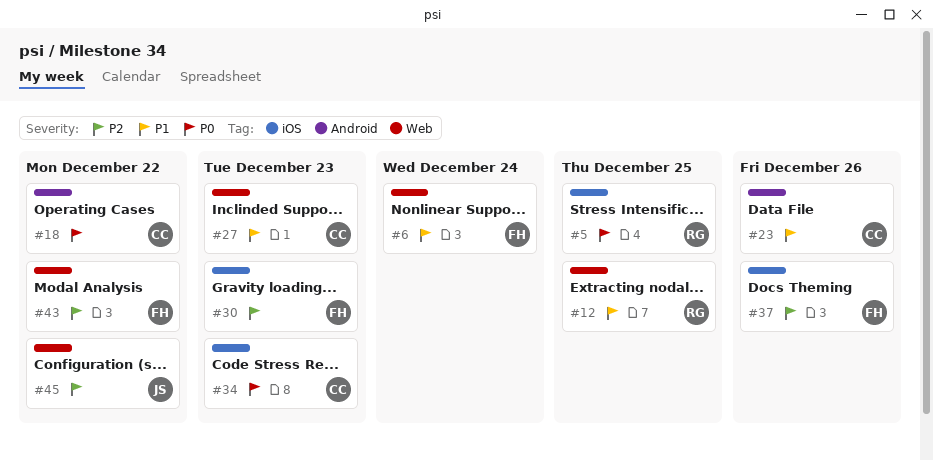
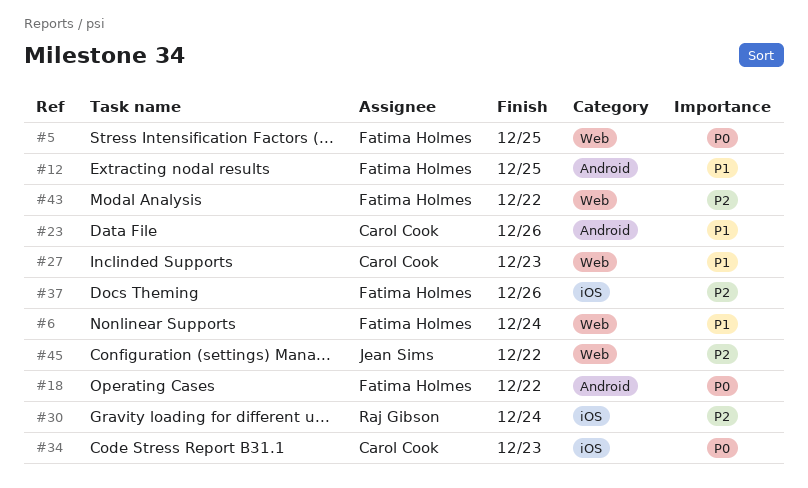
#5, owner: Raj Gibson -> Fatima Holmes
#5, label: iOS -> Web
#12, owner: Raj Gibson -> Fatima Holmes
#12, label: Web -> Android
#18, owner: Carol Cook -> Fatima Holmes
#30, owner: Fatima Holmes -> Raj Gibson
#30, due: Dec 23 -> Dec 24

